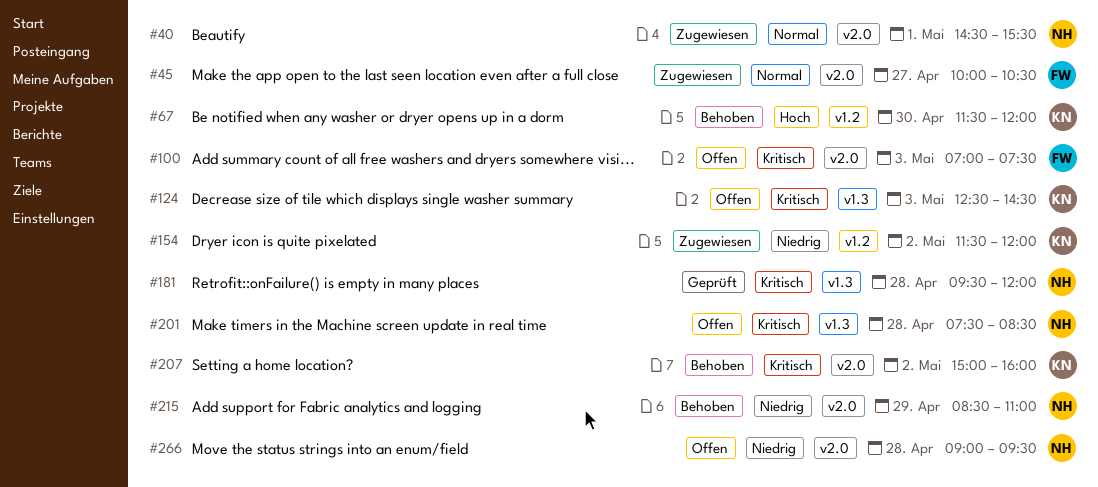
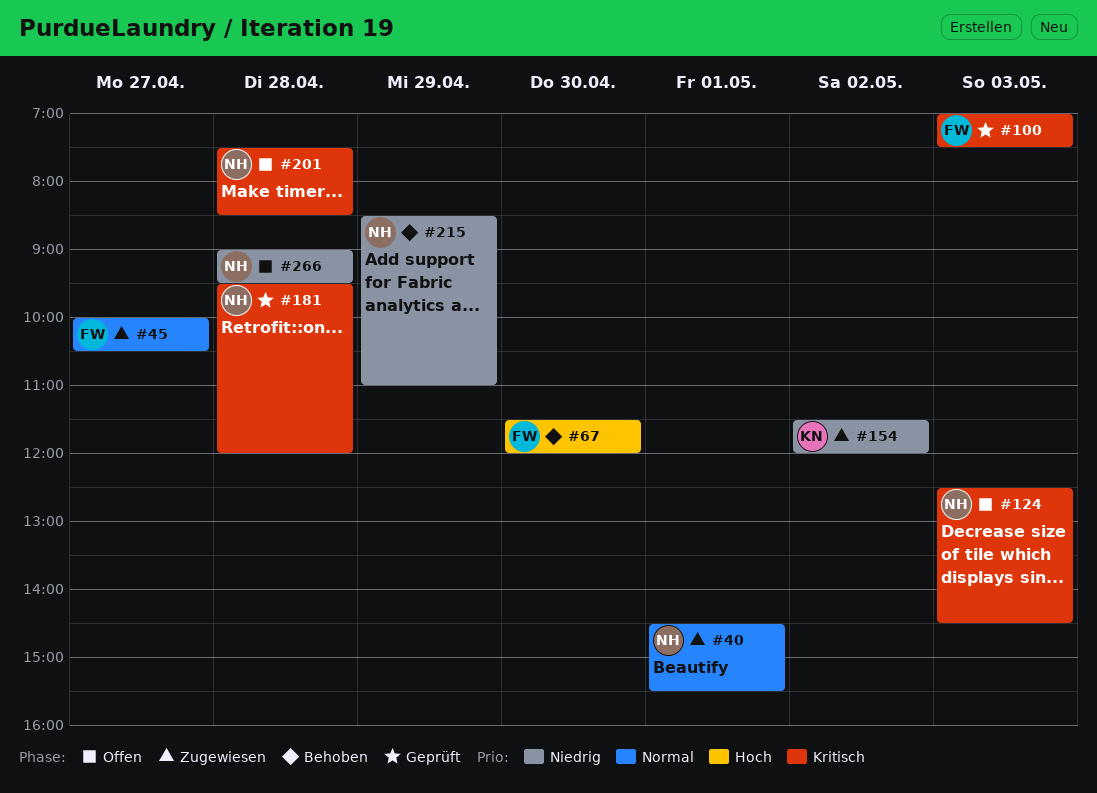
#67, owner: KN -> FW
#100, status: Offen -> Geprüft
#124, owner: KN -> NH
#207: present -> none

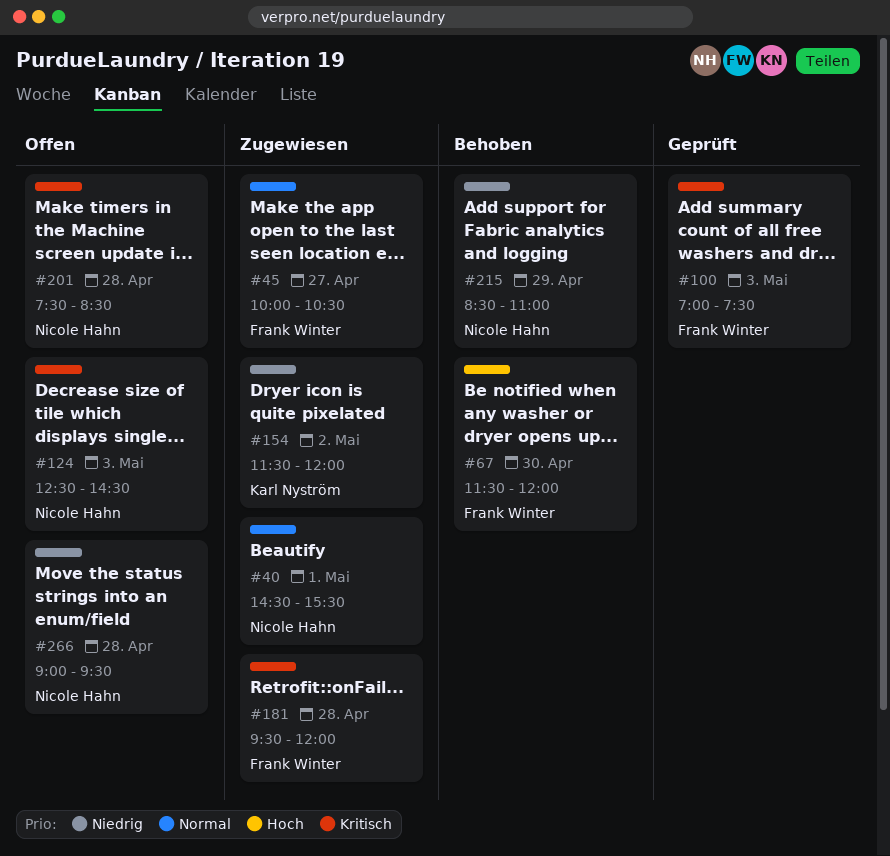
#181, status: Geprüft -> Zugewiesen
#181, owner: Nicole Hahn -> Frank Winter

